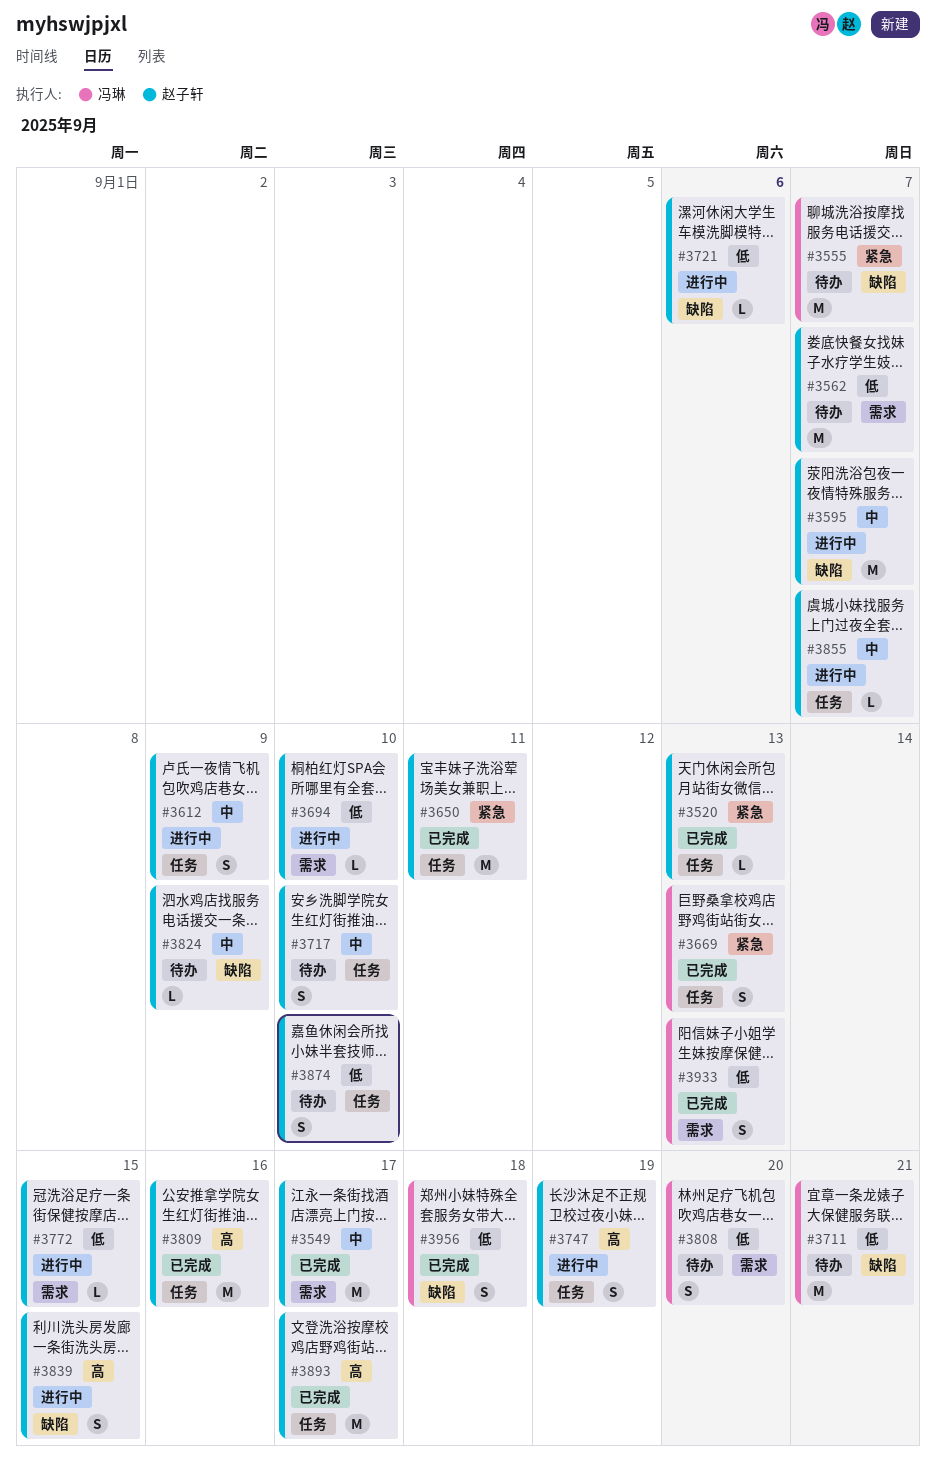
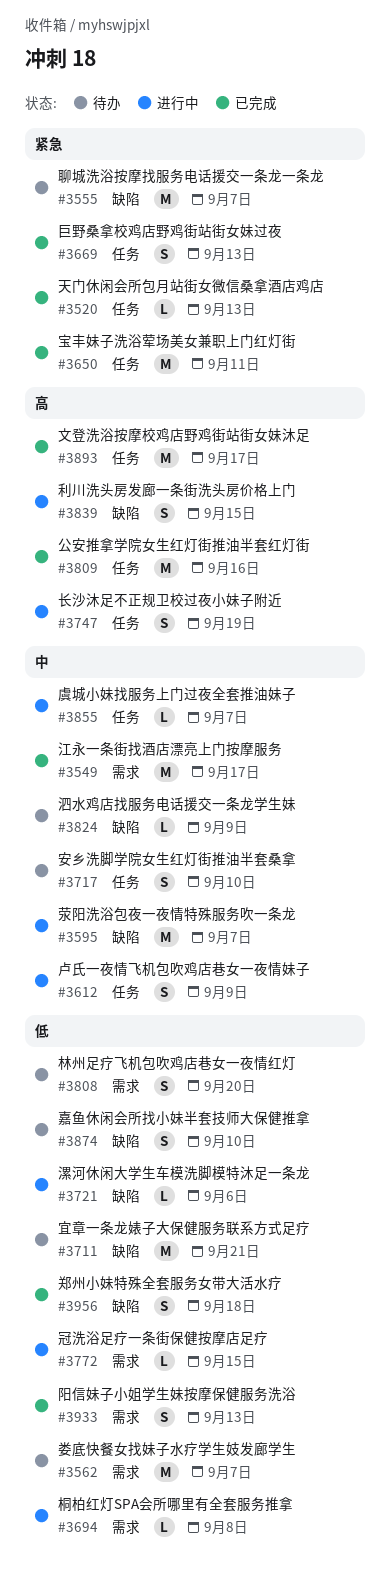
#3694, due: Sep 10 -> Sep 8
#3874, label: 任务 -> 缺陷

